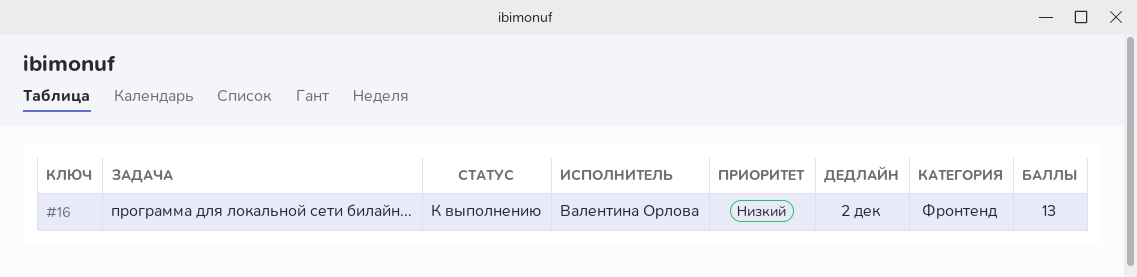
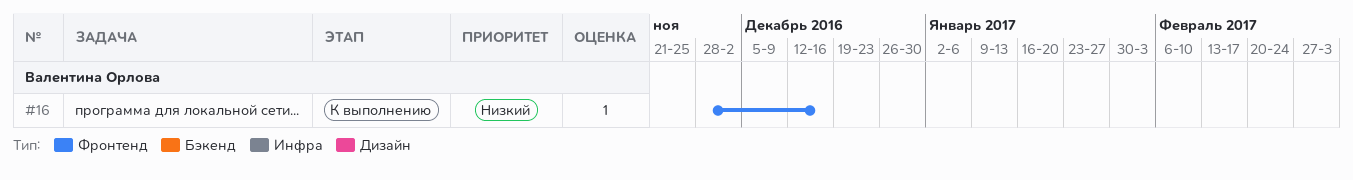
#16, estimate: 13 -> 1
#16, due: Dec 2 -> Dec 16

